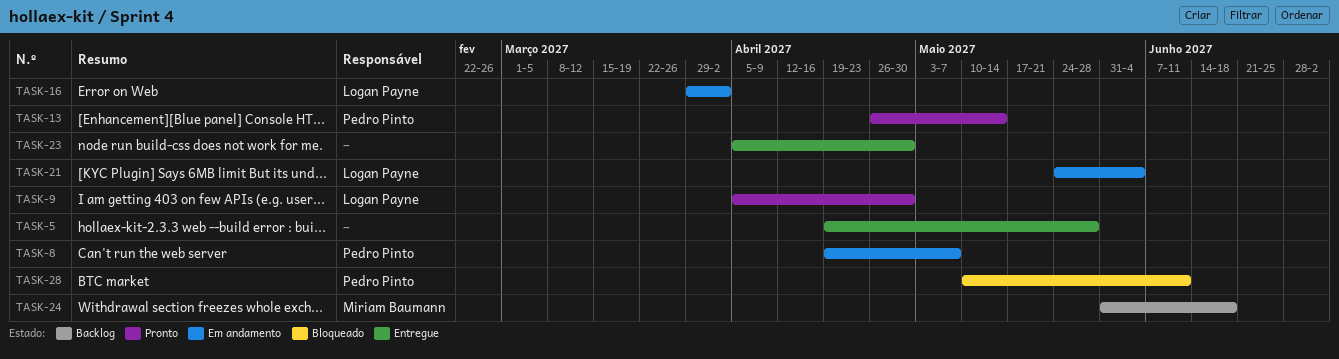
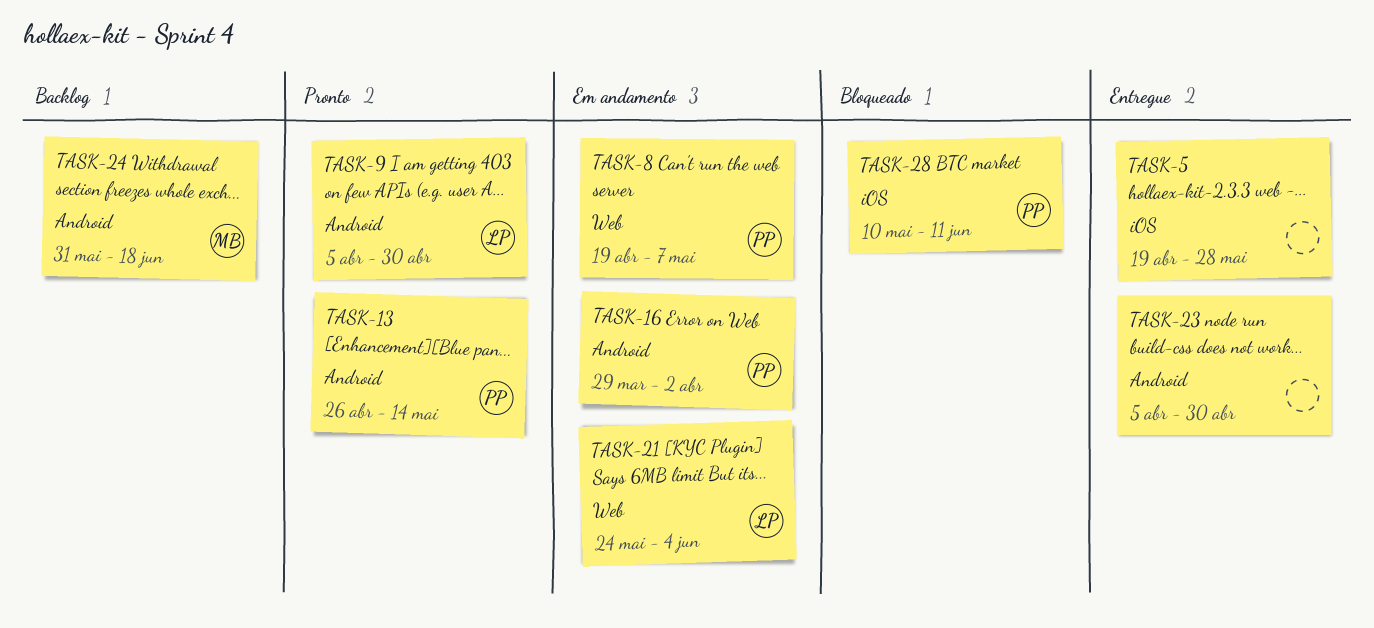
TASK-16, owner: Logan Payne -> Pedro Pinto

